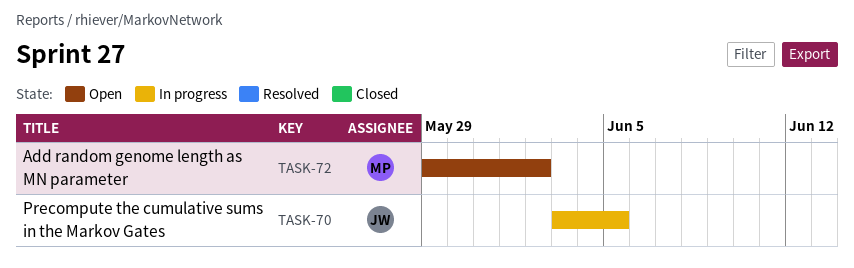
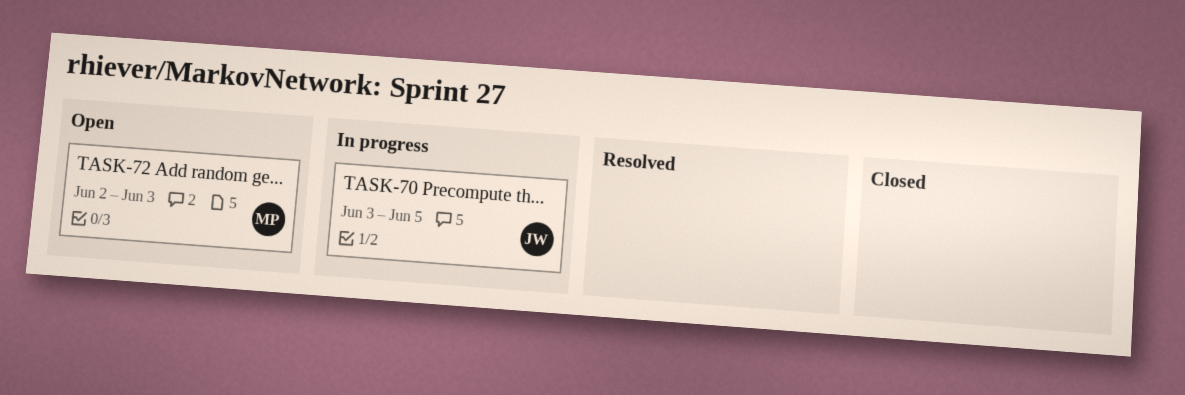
TASK-72, start: May 29 -> Jun 2
TASK-72, due: Jun 2 -> Jun 3

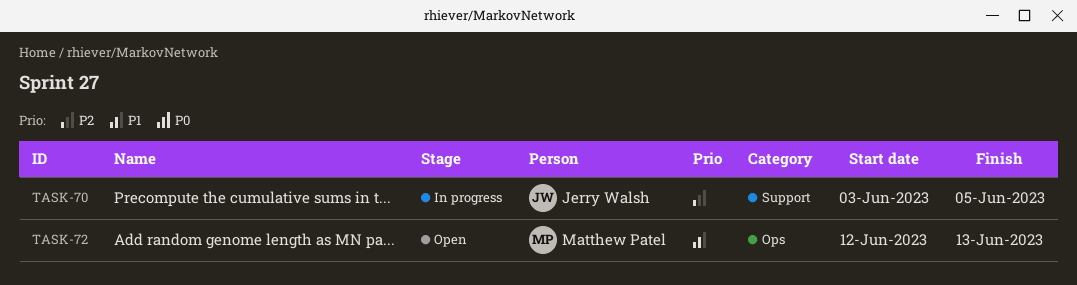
TASK-72, start: Jun 2 -> Jun 12
TASK-72, due: Jun 3 -> Jun 13

